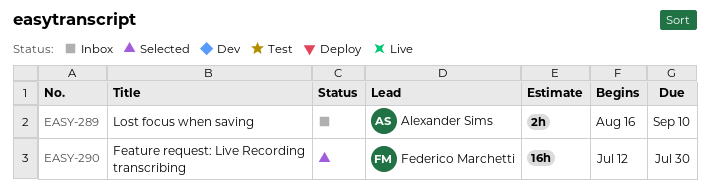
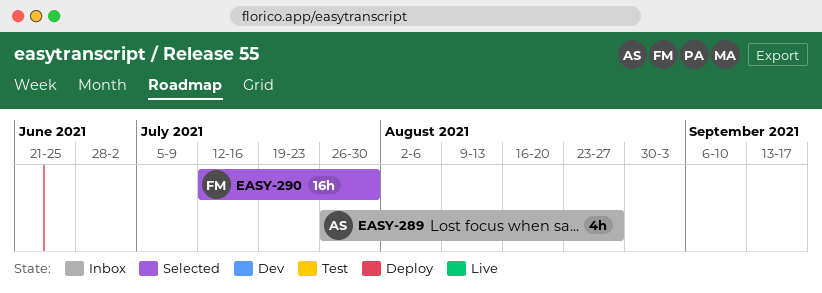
EASY-289, estimate: 2h -> 4h
EASY-289, start: Aug 16 -> Jul 26
EASY-289, due: Sep 10 -> Aug 27

